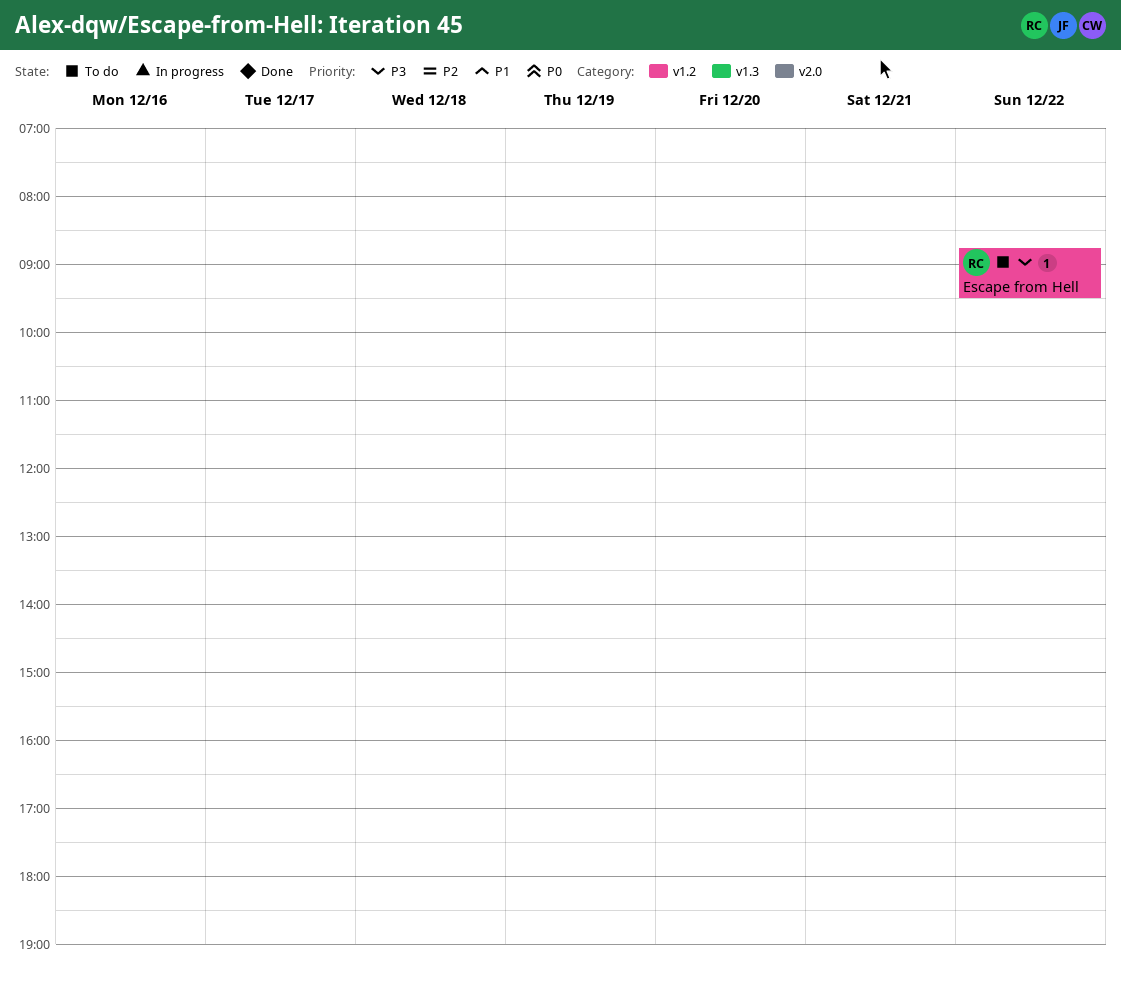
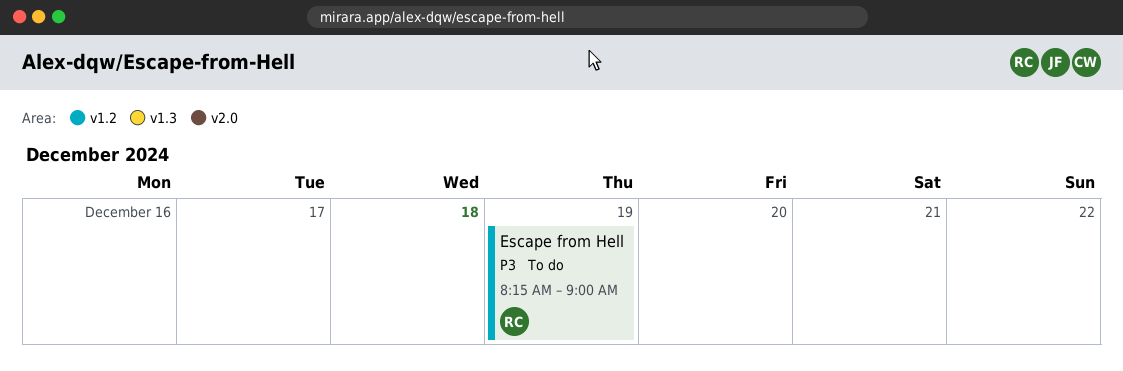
Escape from Hell, day: Dec 22 -> Dec 19
Escape from Hell, begins: 08:45 -> 08:15
Escape from Hell, ends: 09:30 -> 09:00

